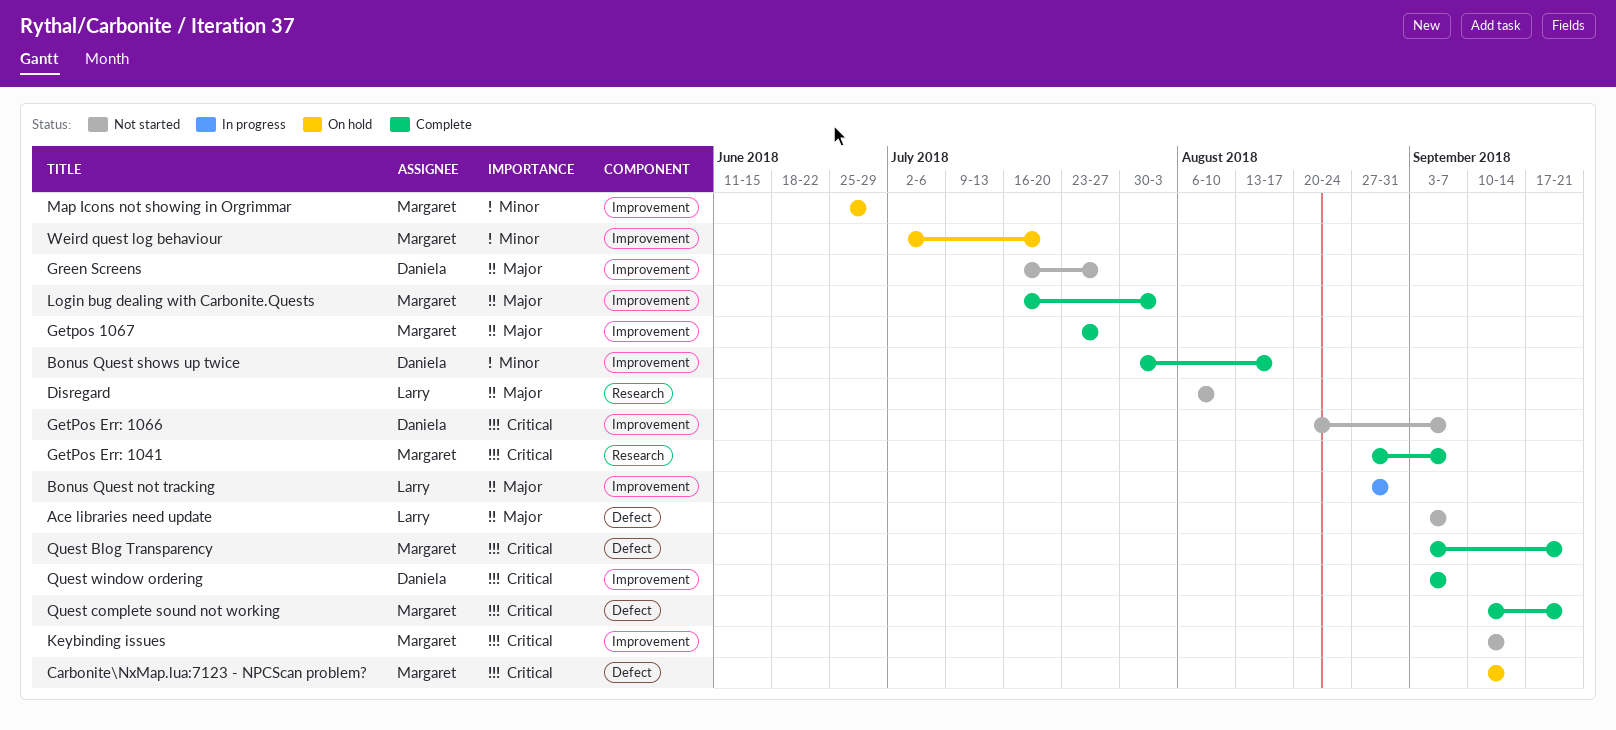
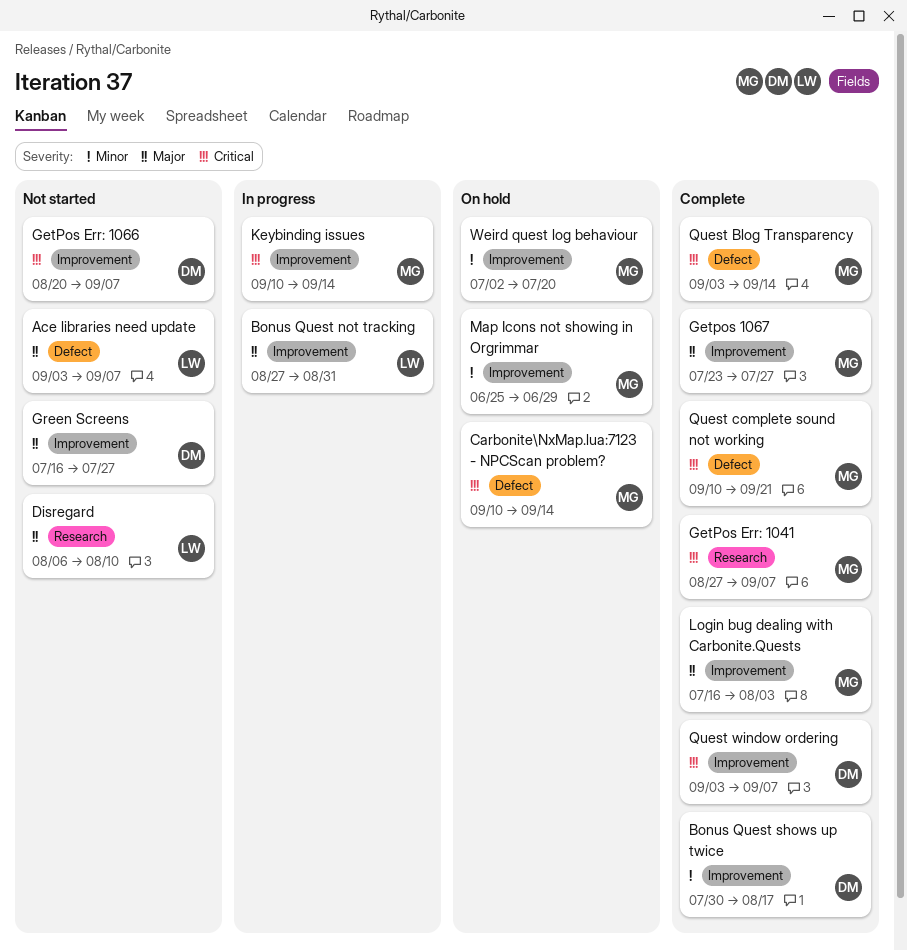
Keybinding issues, status: Not started -> In progress
Quest Blog Transparency, due: Sep 21 -> Sep 14

